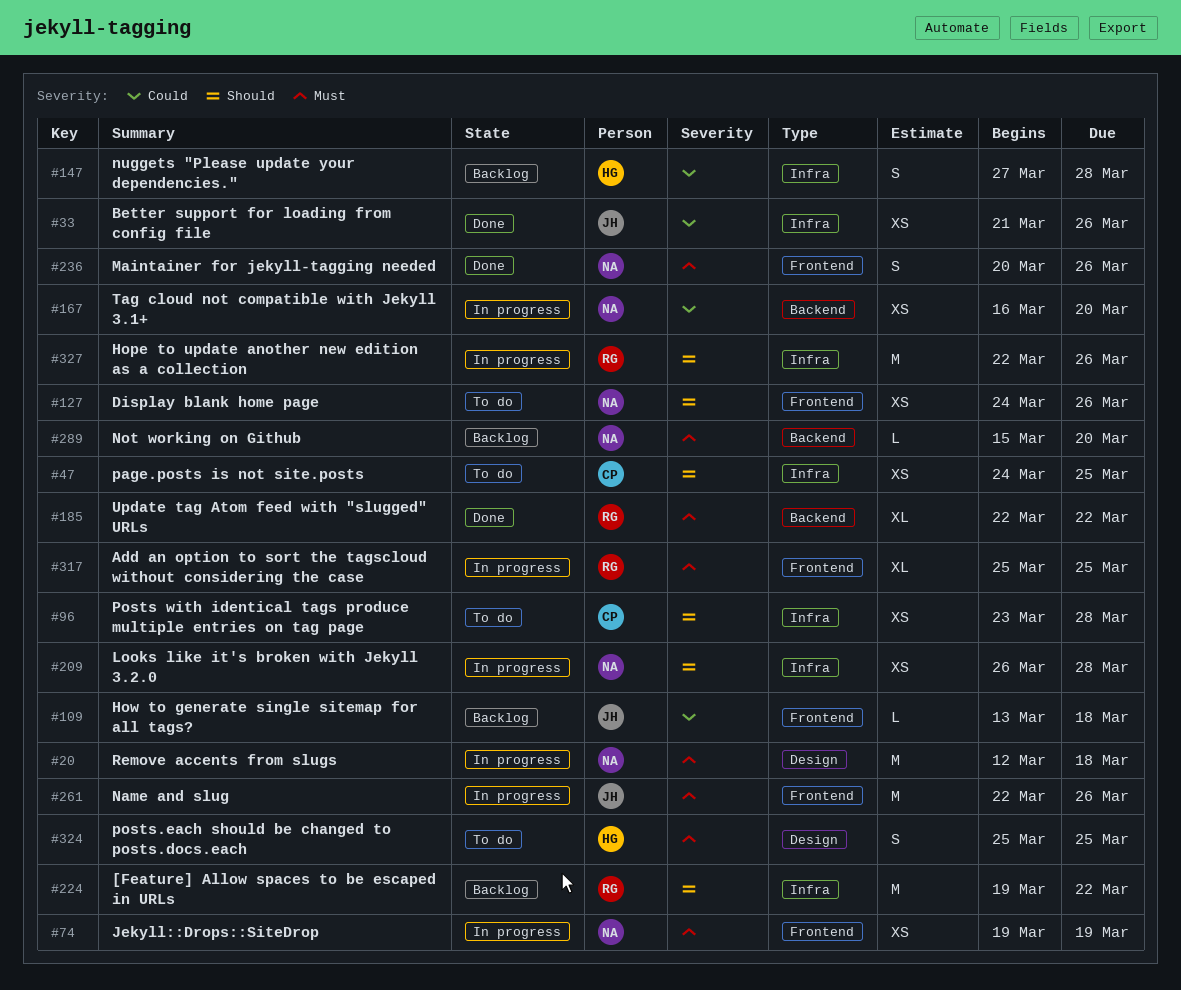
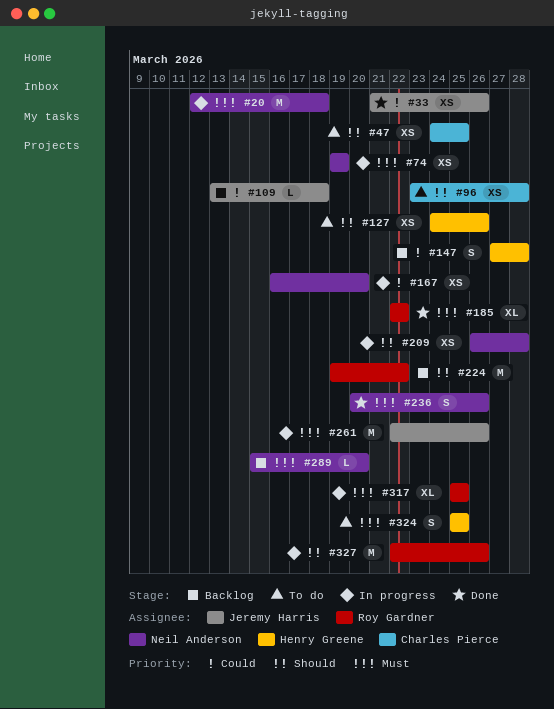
#127, owner: Neil Anderson -> Henry Greene

